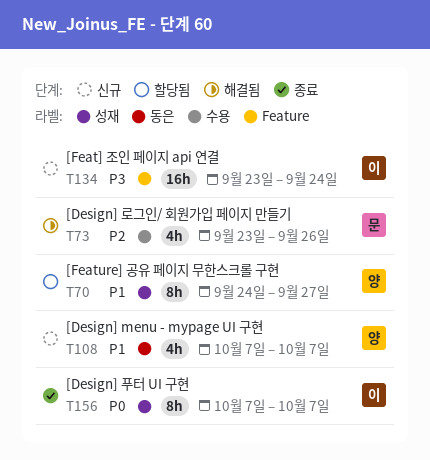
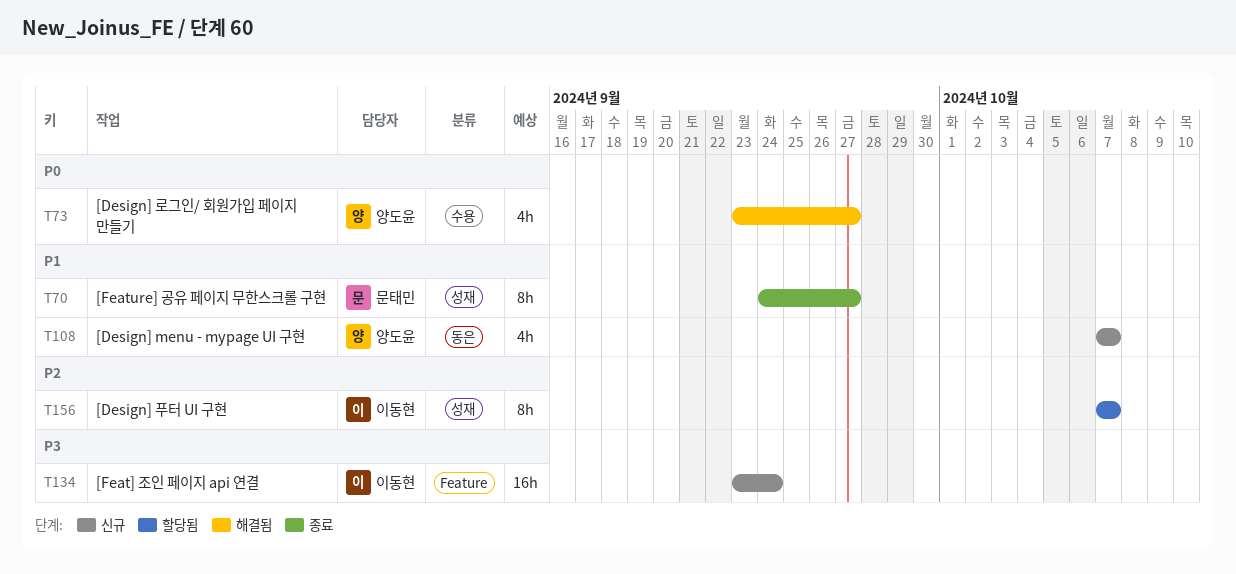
T70, status: 할당됨 -> 종료
T70, owner: 양도윤 -> 문태민
T73, owner: 문태민 -> 양도윤
T73, priority: P2 -> P0
T73, due: Sep 26 -> Sep 27
T156, status: 종료 -> 할당됨
T156, priority: P0 -> P2

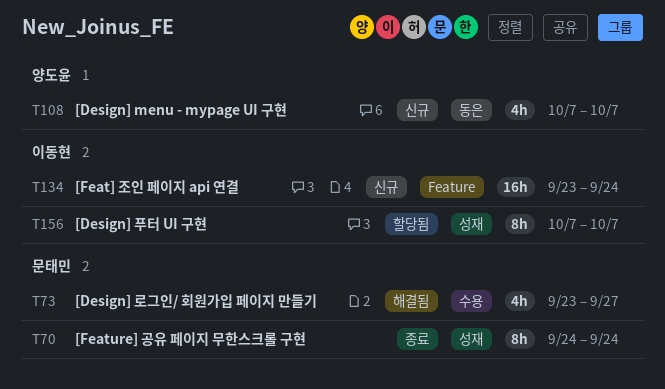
T70, due: Sep 27 -> Sep 24
T73, owner: 양도윤 -> 문태민

